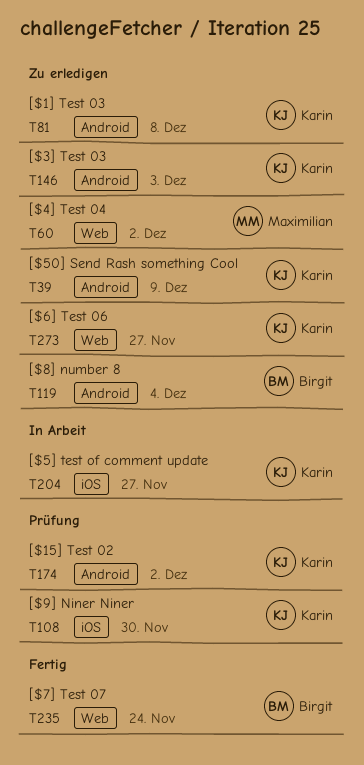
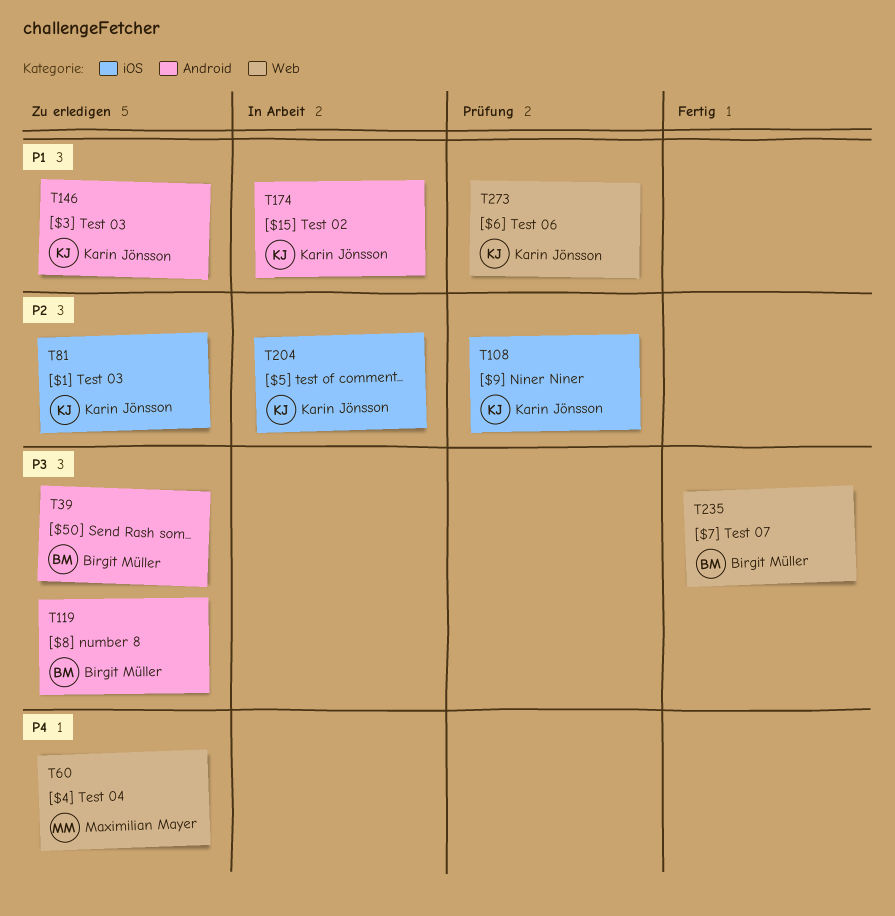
T39, owner: Karin Jönsson -> Birgit Müller
T81, label: Android -> iOS
T174, status: Prüfung -> In Arbeit
T273, status: Zu erledigen -> Prüfung

